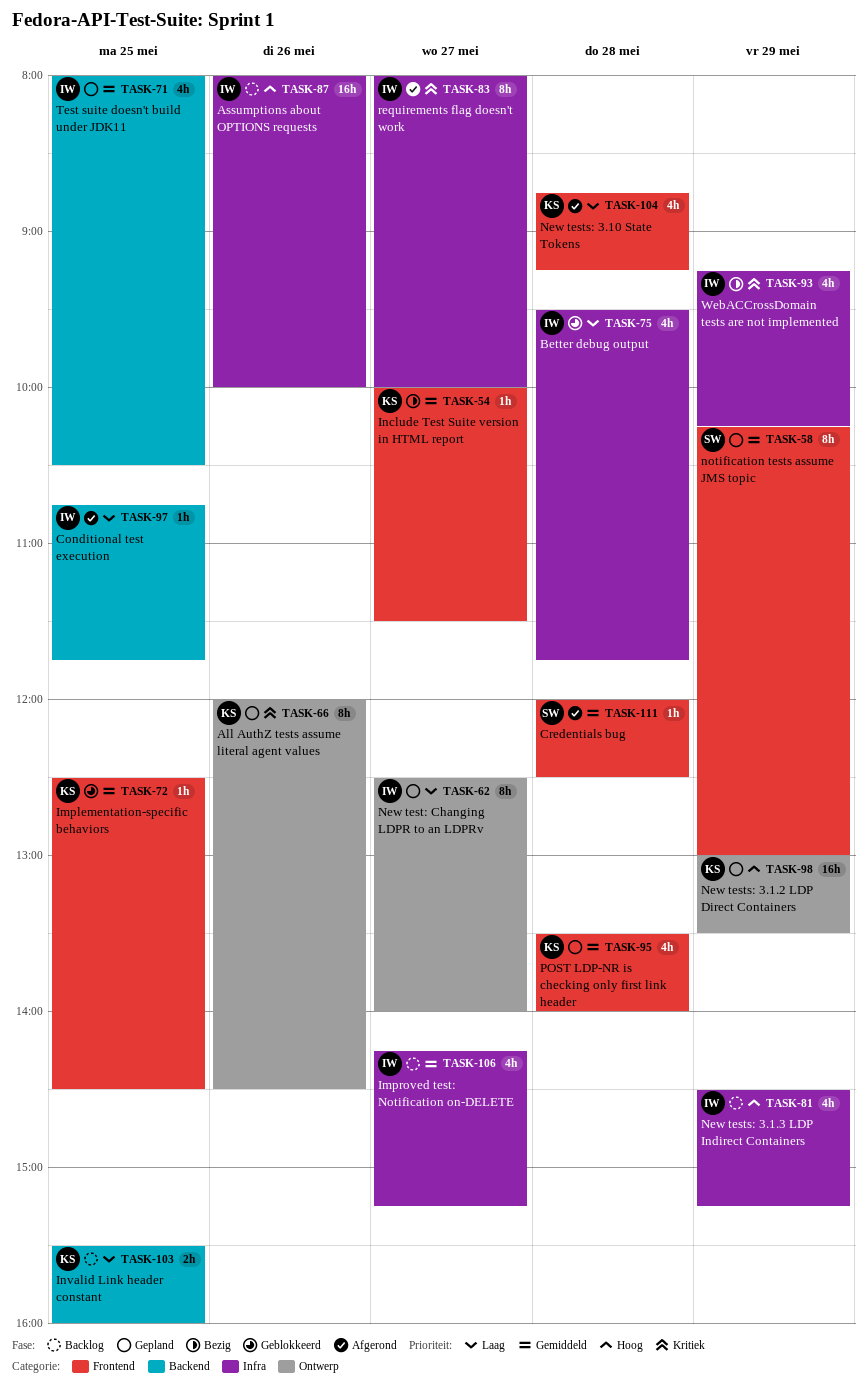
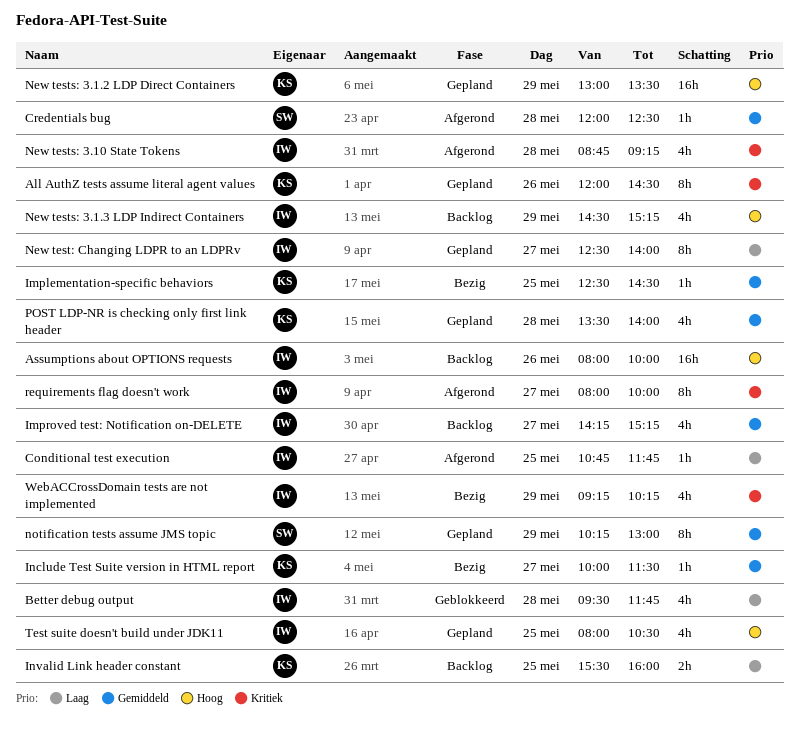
Implementation-specific behaviors, status: Geblokkeerd -> Bezig
New tests: 3.10 State Tokens, owner: KS -> IW
New tests: 3.10 State Tokens, priority: Laag -> Kritiek
Test suite doesn't build under JDK11, priority: Gemiddeld -> Hoog

